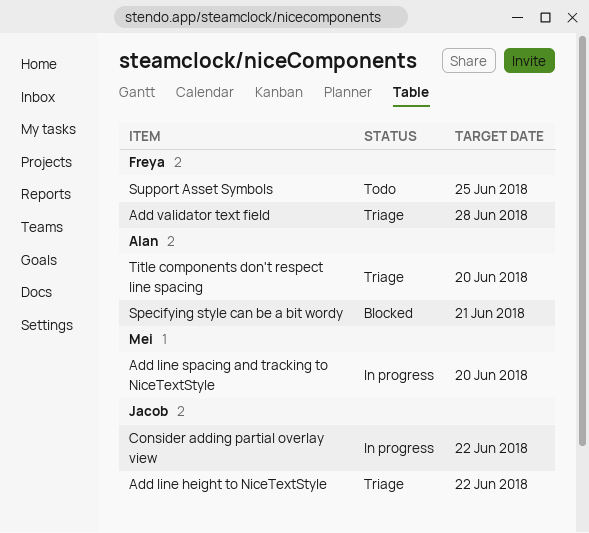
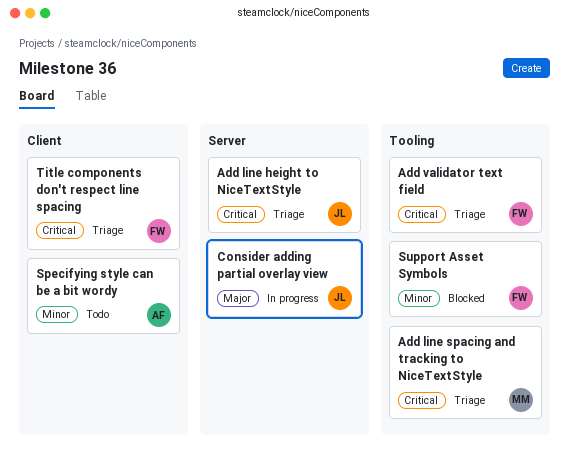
Add line spacing and tracking to NiceTextStyle, status: In progress -> Triage
Specifying style can be a bit wordy, status: Blocked -> Todo
Support Asset Symbols, status: Todo -> Blocked
Title components don't respect line spacing, owner: Alan -> Freya

